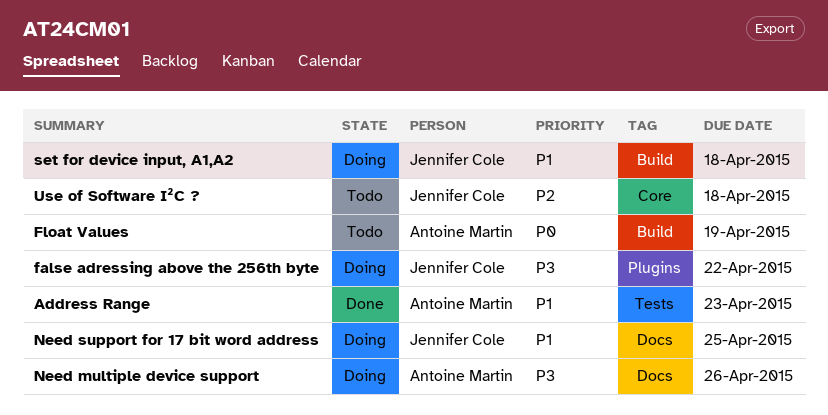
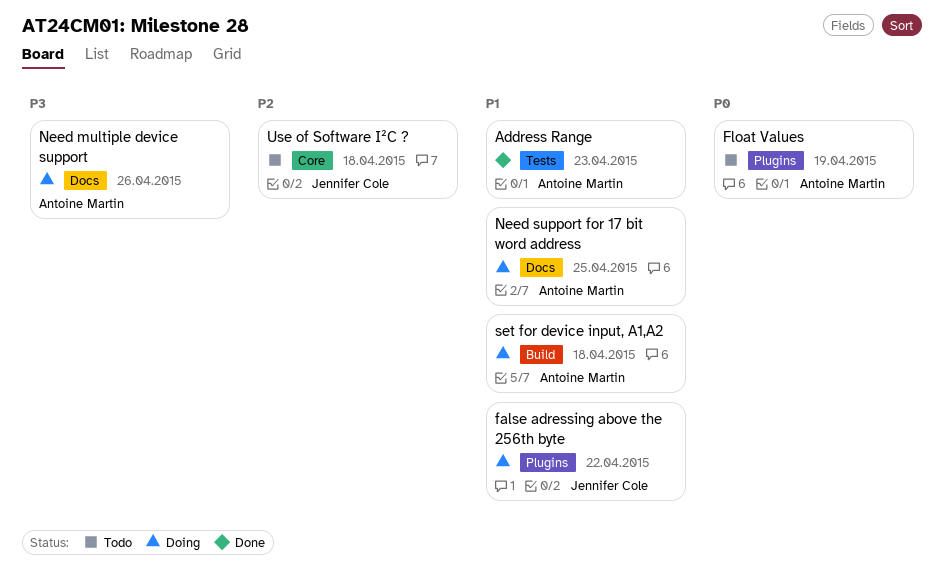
false adressing above the 256th byte, priority: P3 -> P1
Float Values, label: Build -> Plugins
Need support for 17 bit word address, owner: Jennifer Cole -> Antoine Martin
set for device input, A1,A2, owner: Jennifer Cole -> Antoine Martin

